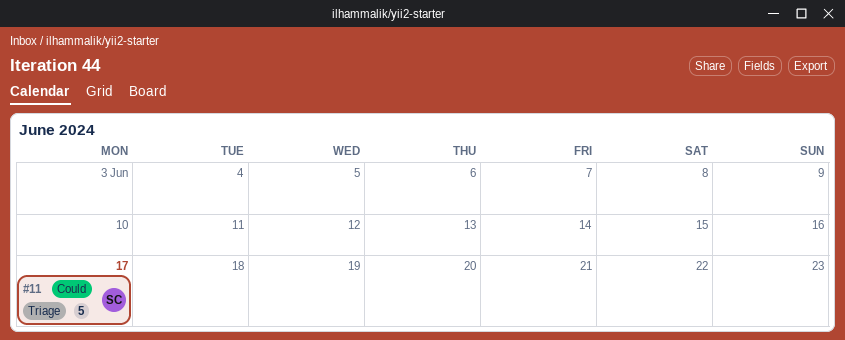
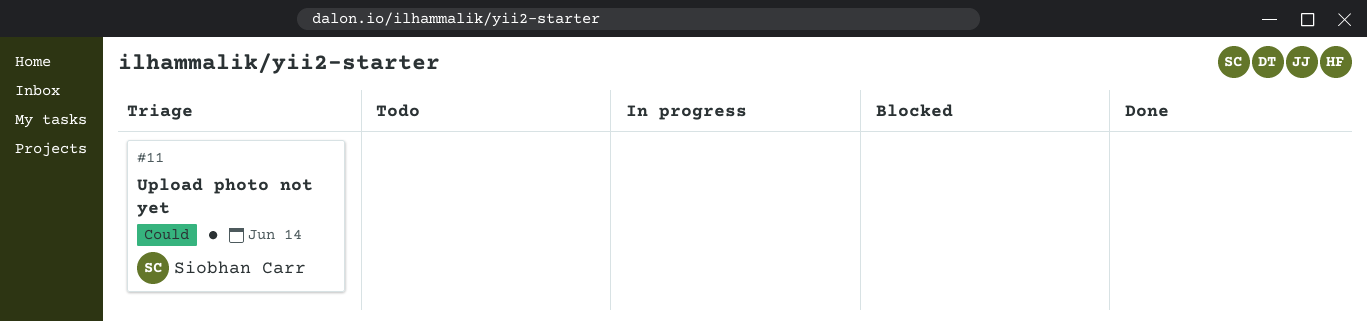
#11, estimate: 5 -> 1
#11, due: Jun 17 -> Jun 14

